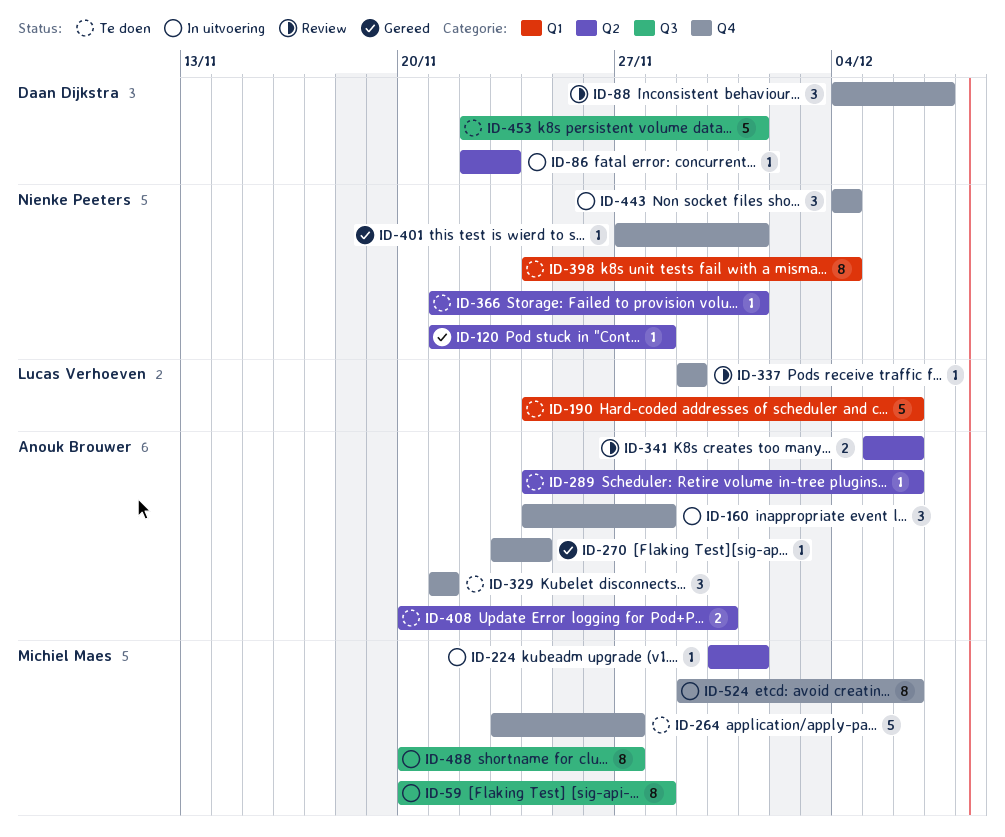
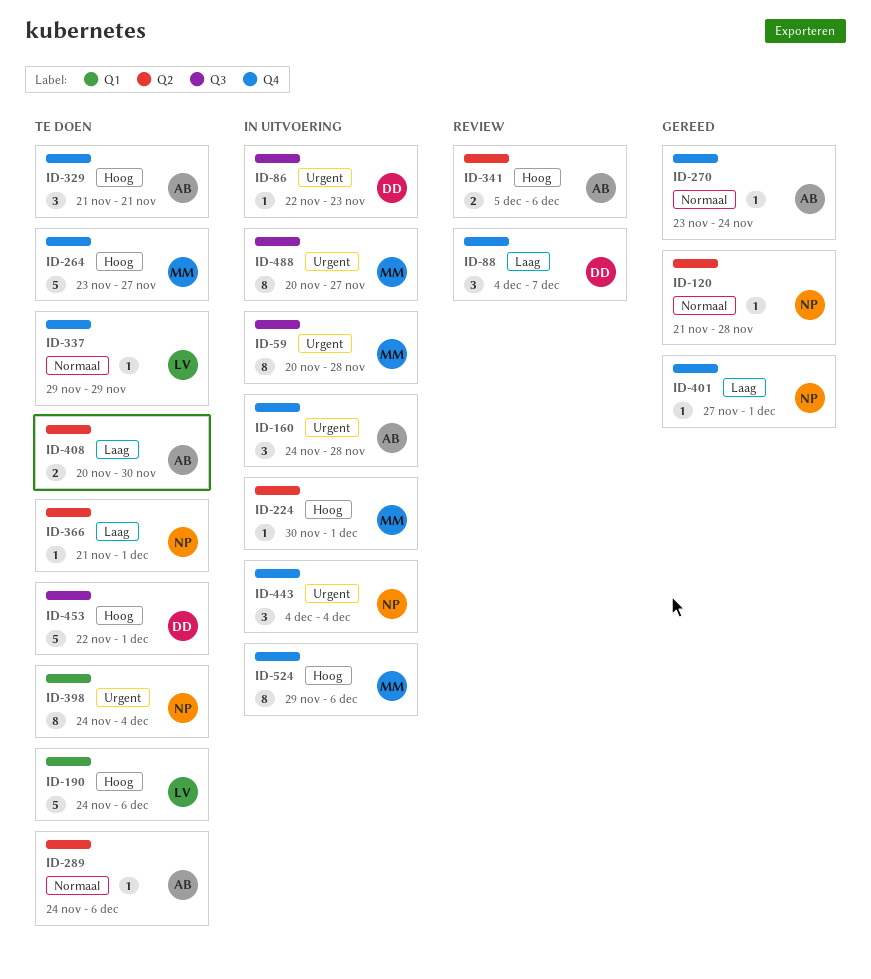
ID-86, label: Q2 -> Q3
ID-337, status: Review -> Te doen

